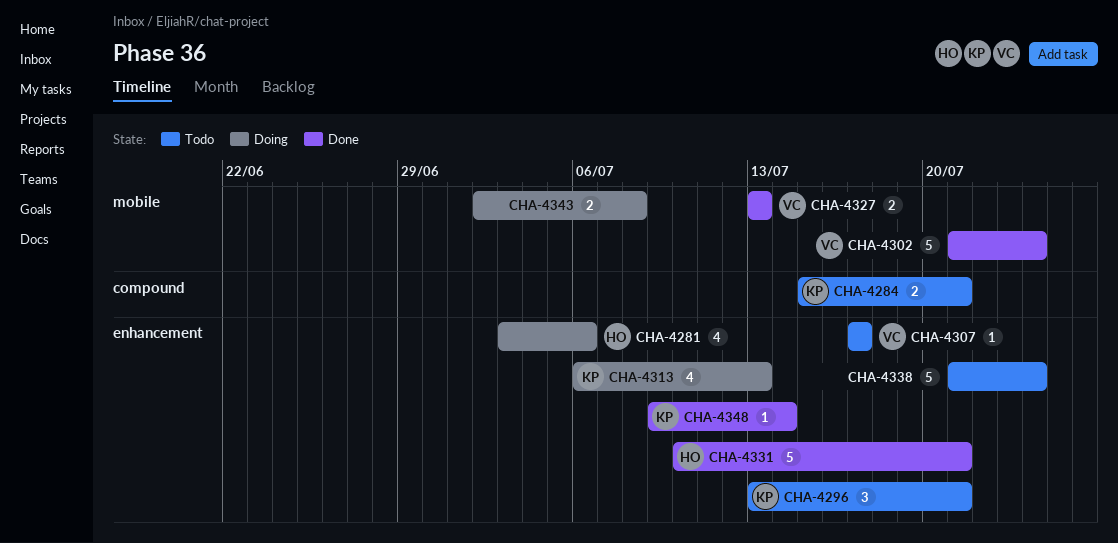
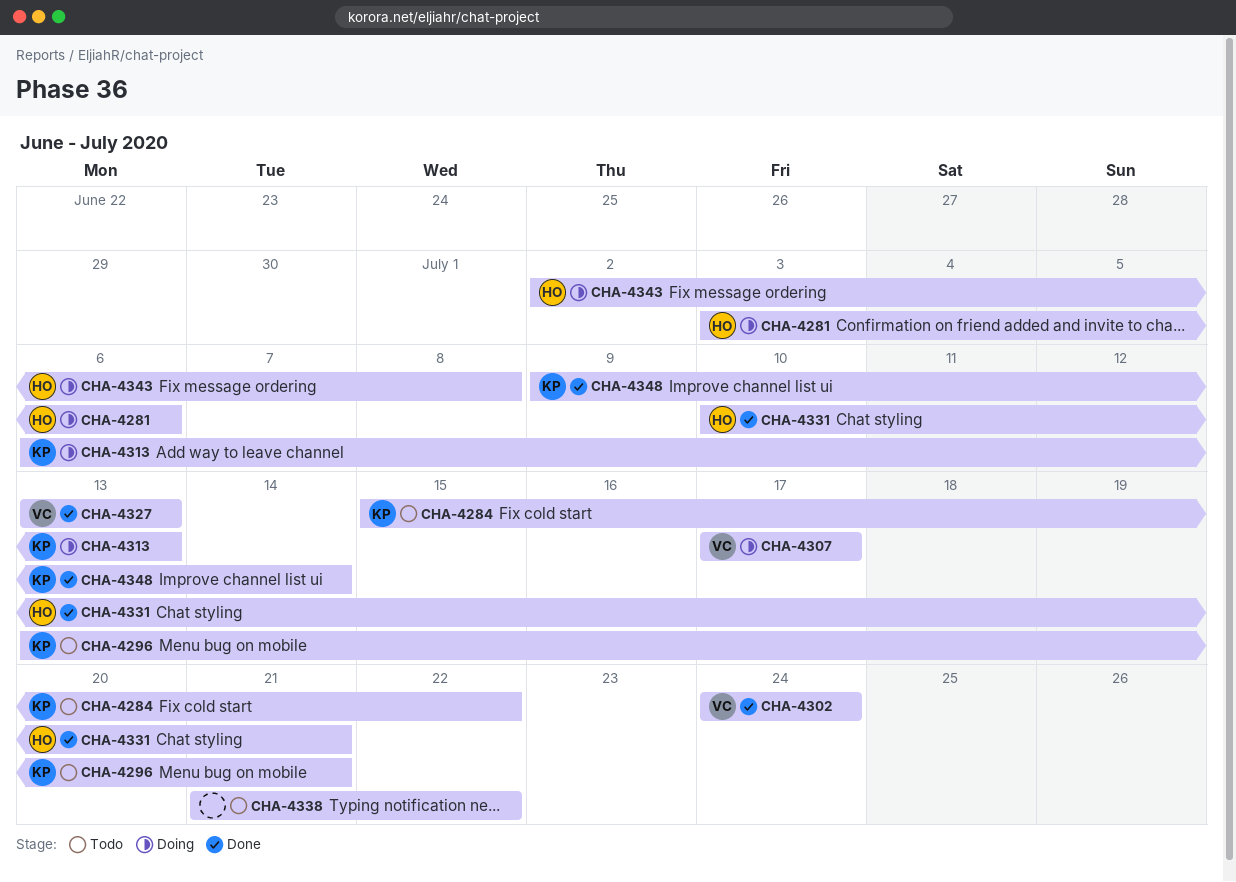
CHA-4284, due: Jul 21 -> Jul 22
CHA-4302, start: Jul 21 -> Jul 24
CHA-4307, status: Todo -> Doing
CHA-4338, due: Jul 24 -> Jul 22
CHA-4343, owner: none -> HO

